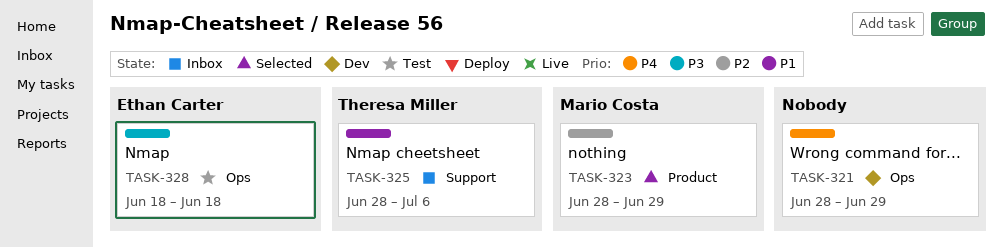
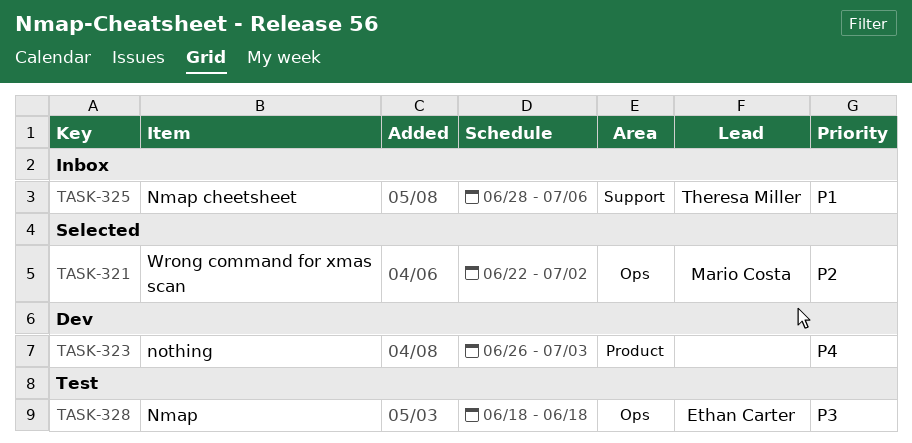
TASK-321, status: Dev -> Selected
TASK-321, owner: none -> Mario Costa
TASK-321, priority: P4 -> P2
TASK-321, start: Jun 28 -> Jun 22
TASK-321, due: Jun 29 -> Jul 2
TASK-323, status: Selected -> Dev
TASK-323, owner: Mario Costa -> none
TASK-323, priority: P2 -> P4
TASK-323, start: Jun 28 -> Jun 26
TASK-323, due: Jun 29 -> Jul 3

